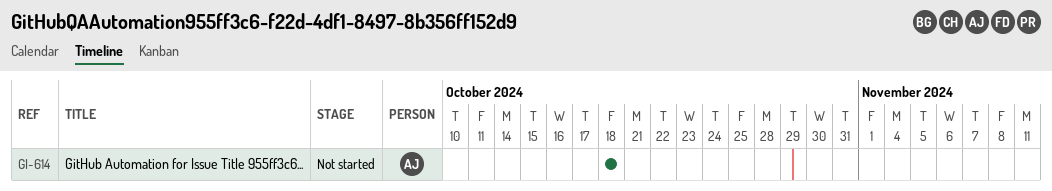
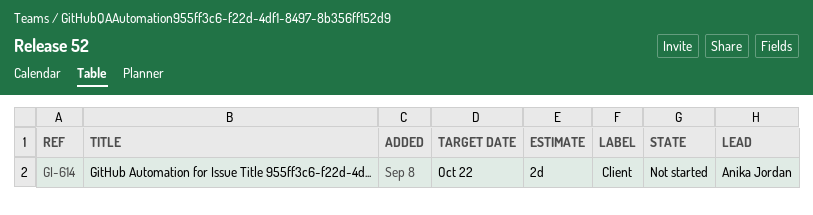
GI-614, due: Oct 18 -> Oct 22

